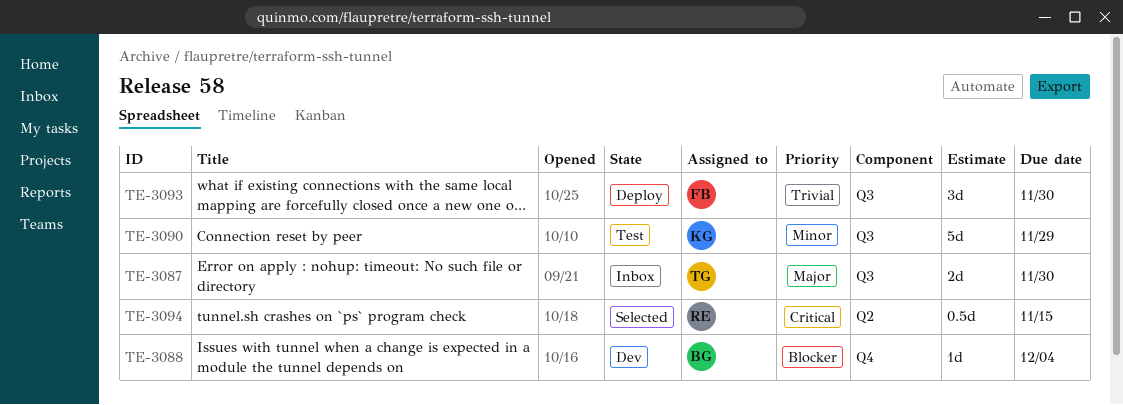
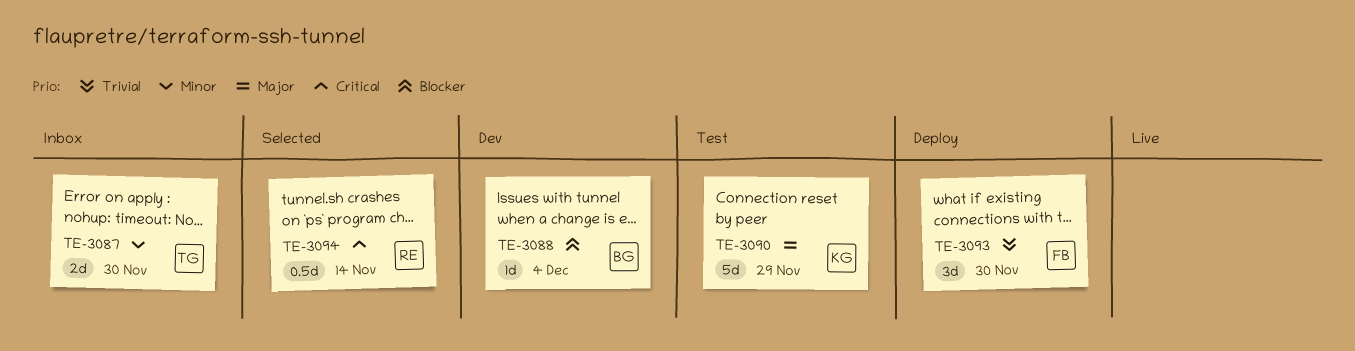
TE-3087, priority: Major -> Minor
TE-3090, priority: Minor -> Major
TE-3094, due: Nov 15 -> Nov 14

